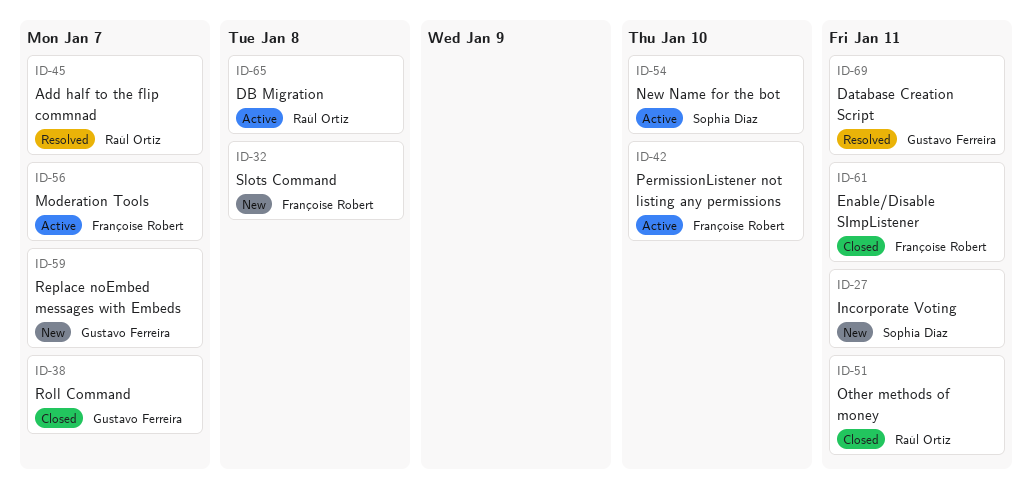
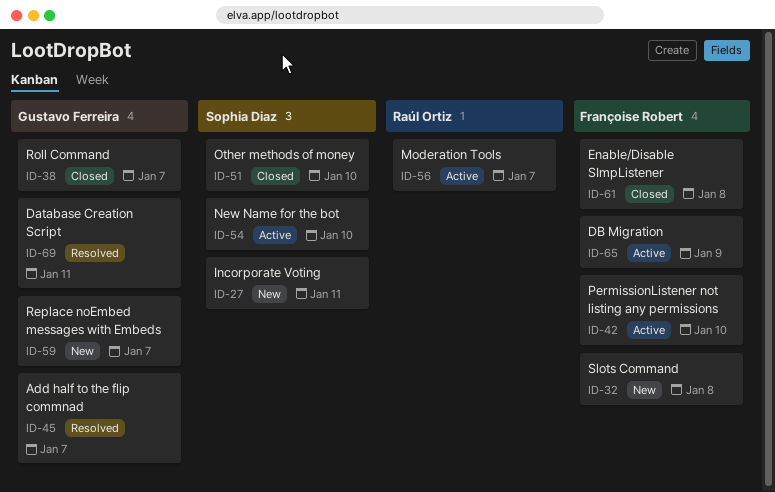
ID-45, owner: Raúl Ortiz -> Gustavo Ferreira
ID-51, owner: Raúl Ortiz -> Sophia Diaz
ID-51, due: Jan 11 -> Jan 10
ID-56, owner: Françoise Robert -> Raúl Ortiz
ID-61, due: Jan 11 -> Jan 8
ID-65, owner: Raúl Ortiz -> Françoise Robert
ID-65, due: Jan 8 -> Jan 9

